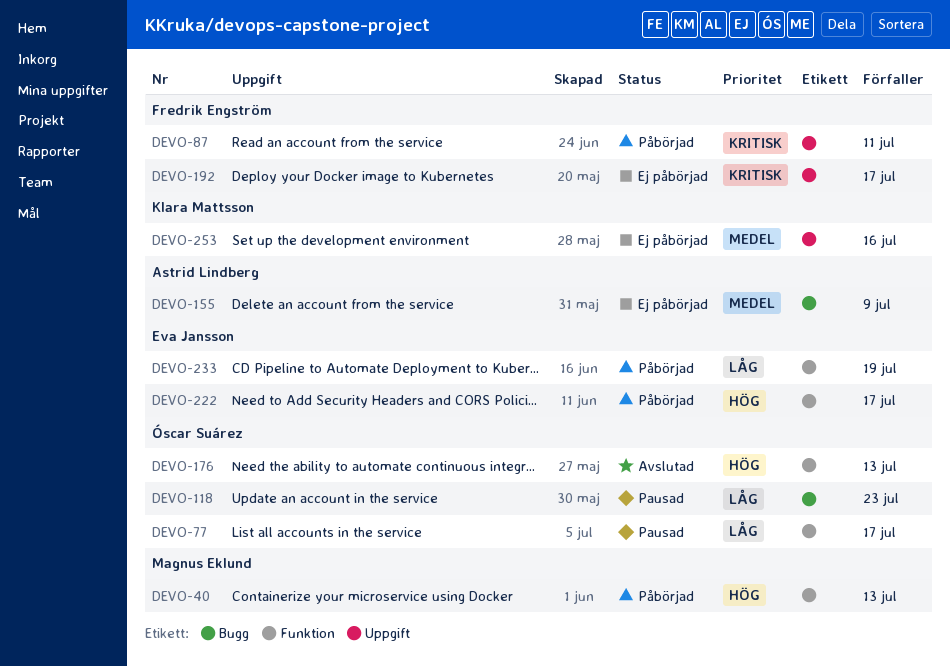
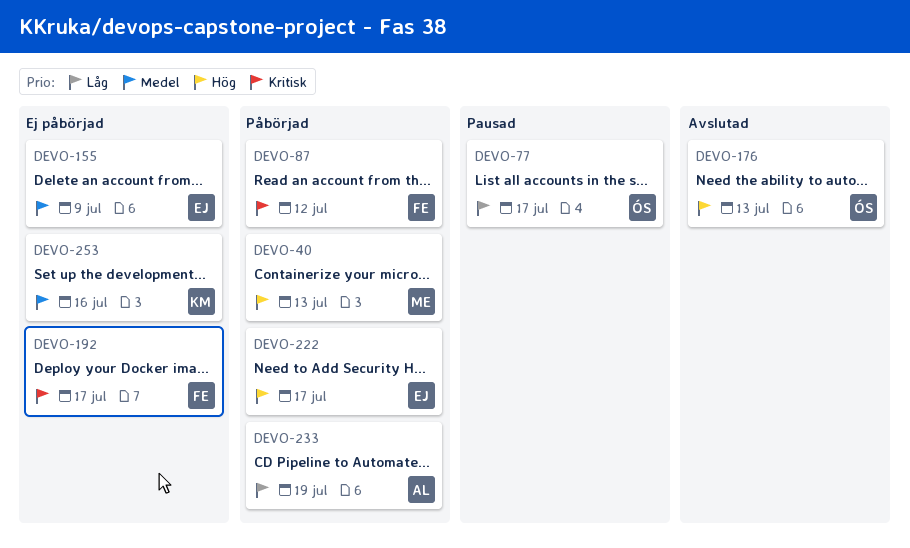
DEVO-87, due: Jul 11 -> Jul 12
DEVO-118: present -> none
DEVO-155, owner: Astrid Lindberg -> Eva Jansson
DEVO-233, owner: Eva Jansson -> Astrid Lindberg

